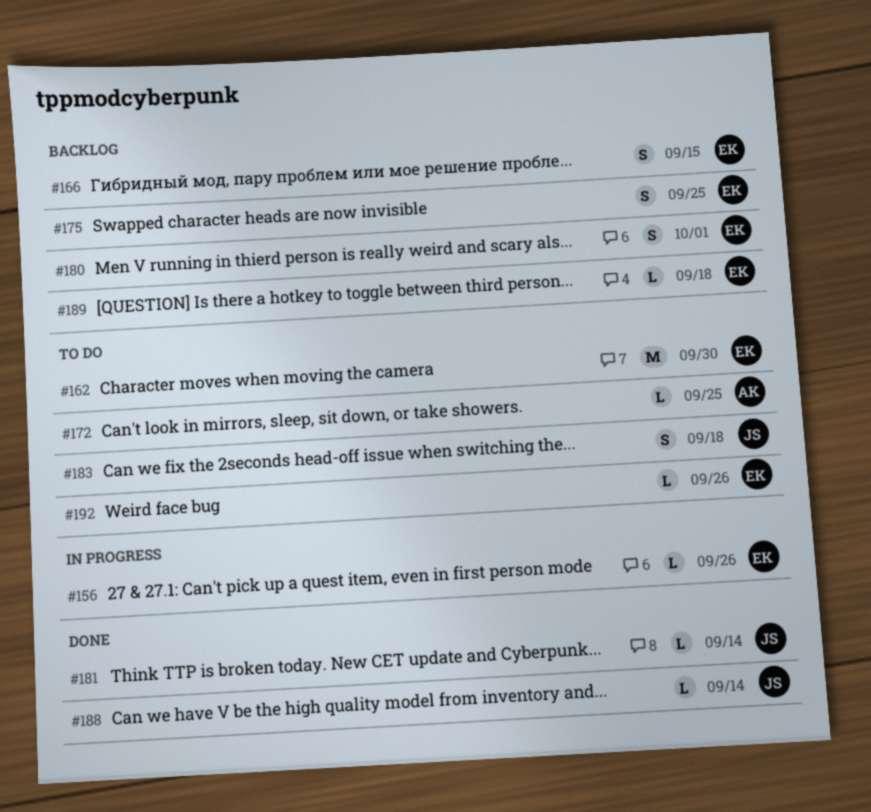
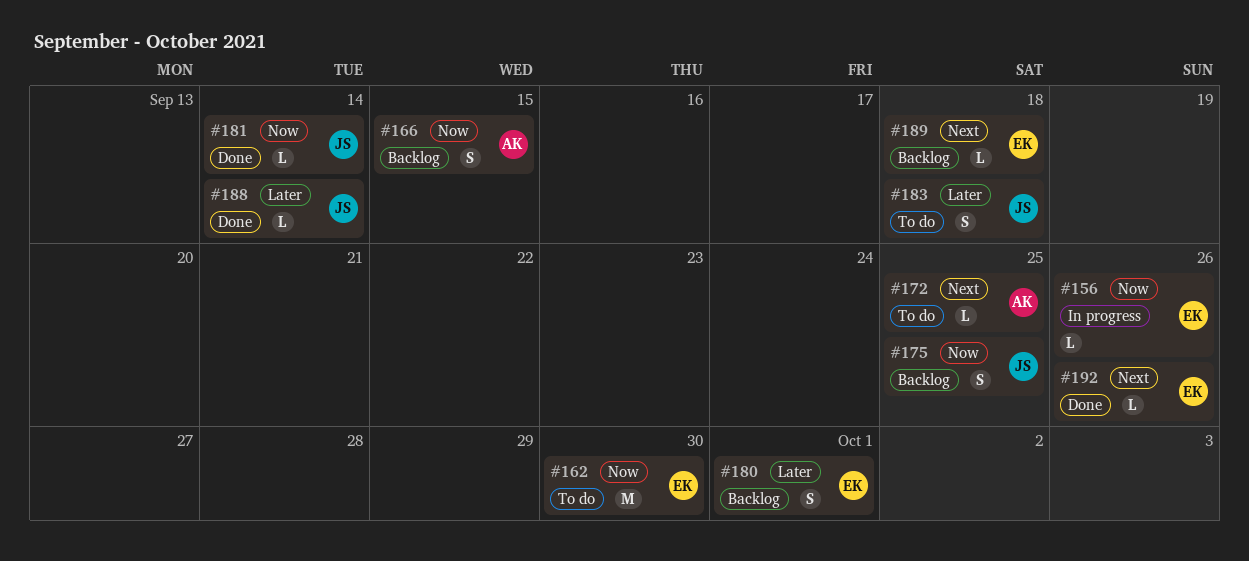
#166, owner: EK -> AK
#175, owner: EK -> JS
#192, status: To do -> Done

